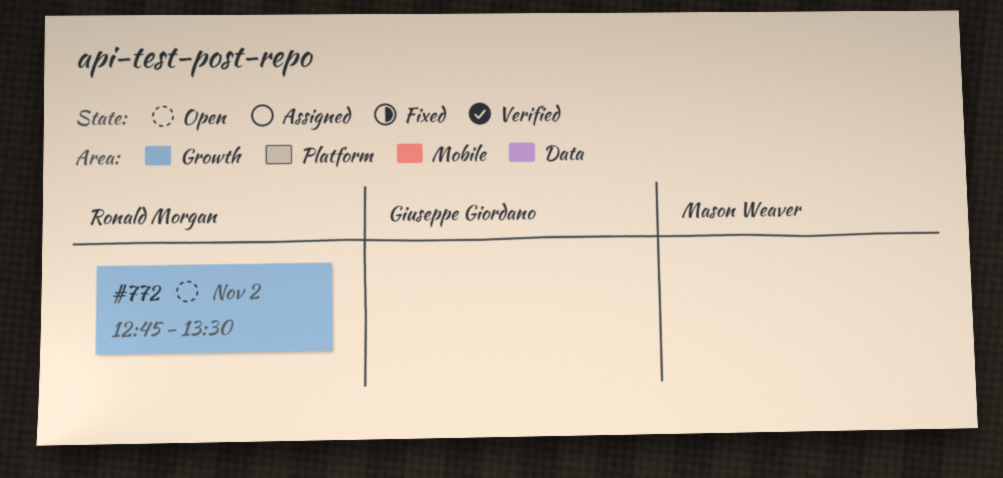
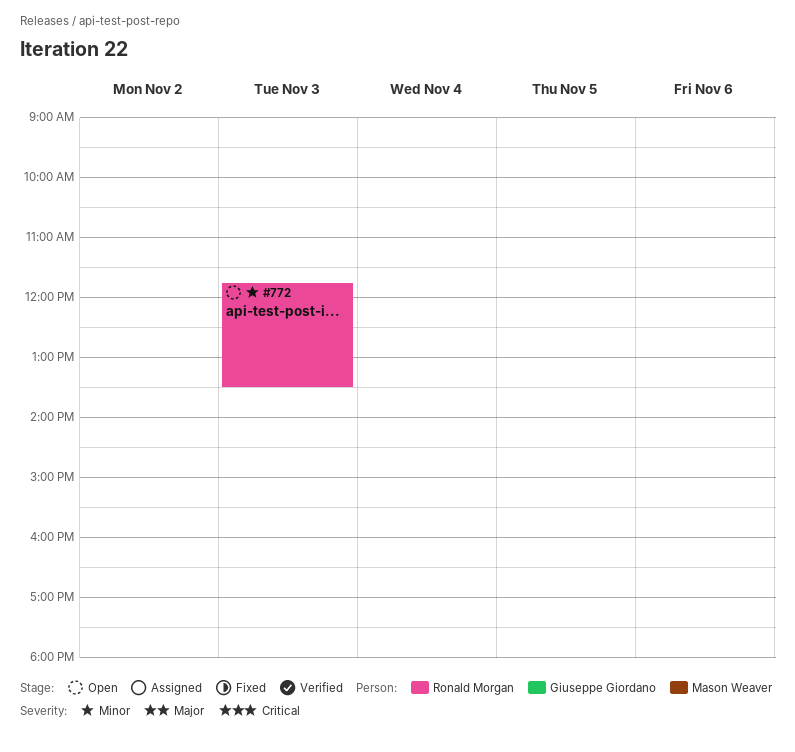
#772, day: Nov 2 -> Nov 3
#772, begins: 12:45 -> 11:45

